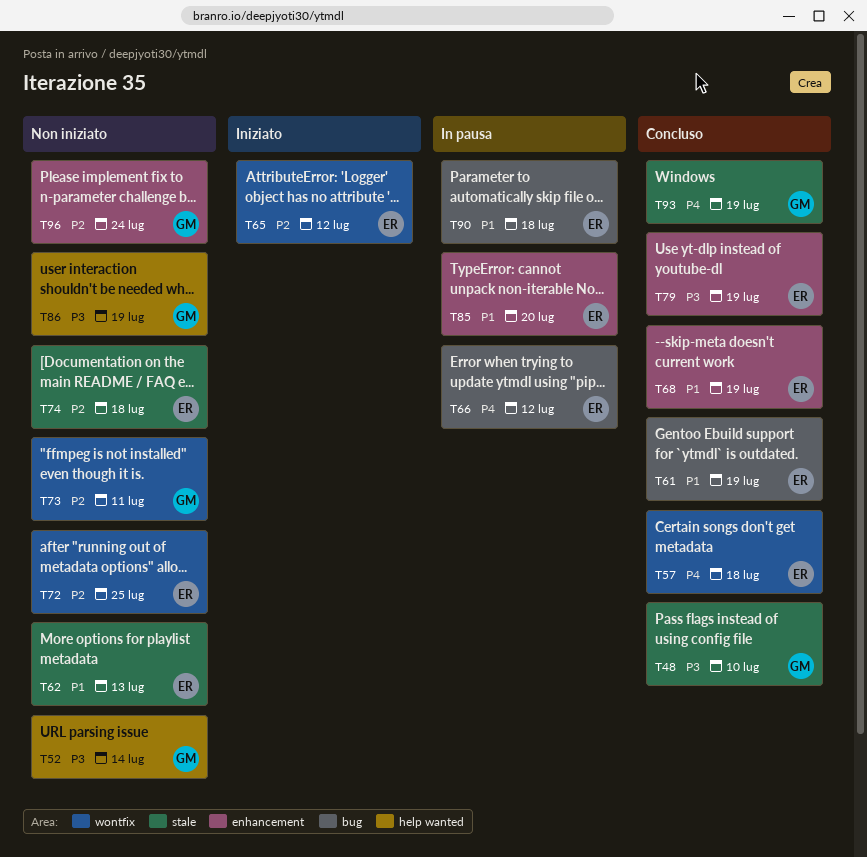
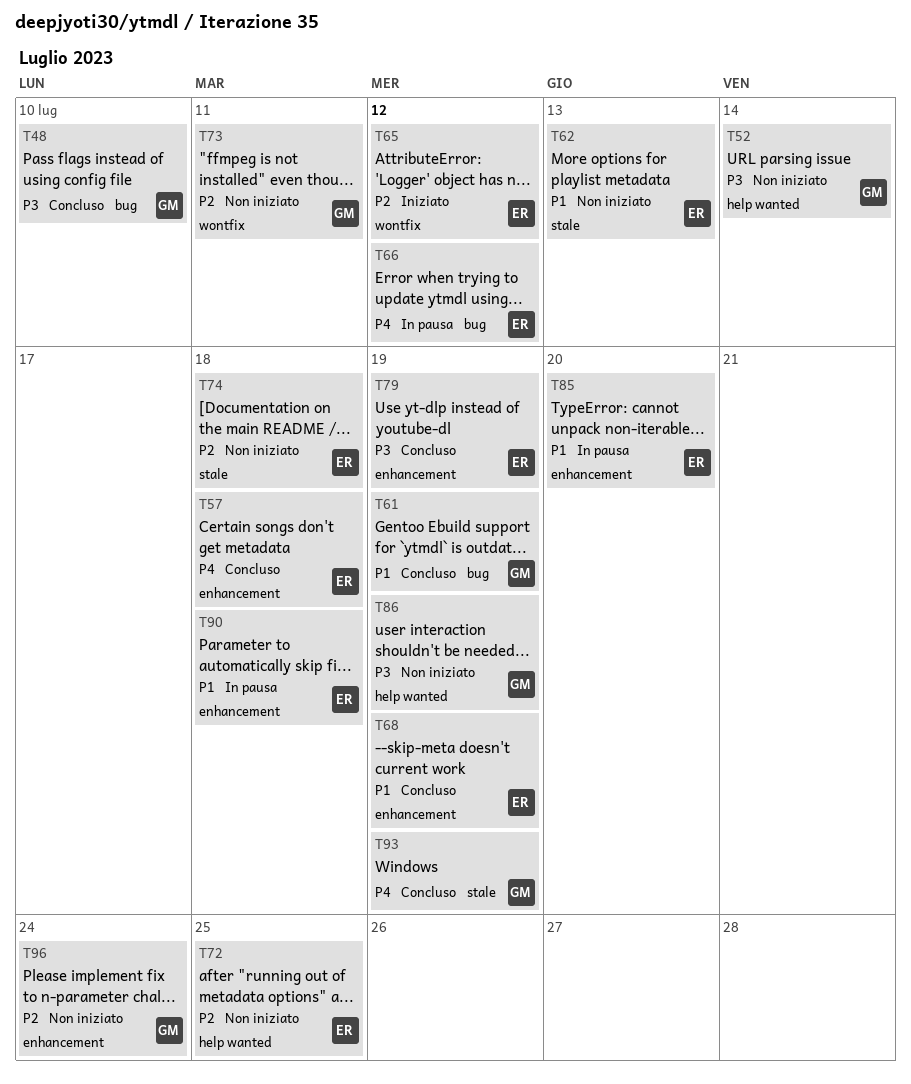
T48, label: stale -> bug
T57, label: wontfix -> enhancement
T61, owner: ER -> GM
T72, label: wontfix -> help wanted
T90, label: bug -> enhancement

